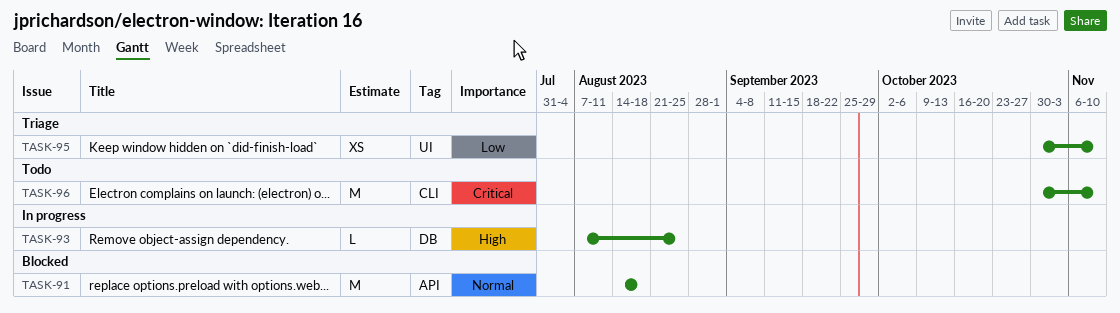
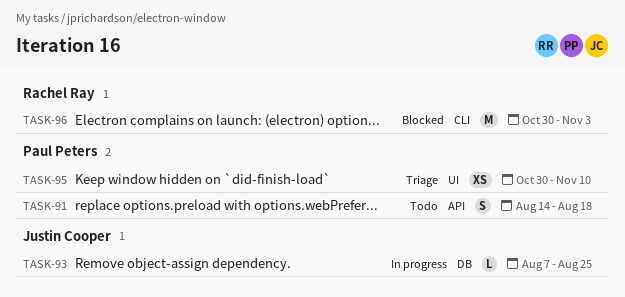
TASK-91, status: Blocked -> Todo
TASK-91, estimate: M -> S
TASK-96, status: Todo -> Blocked
TASK-96, due: Nov 10 -> Nov 3

